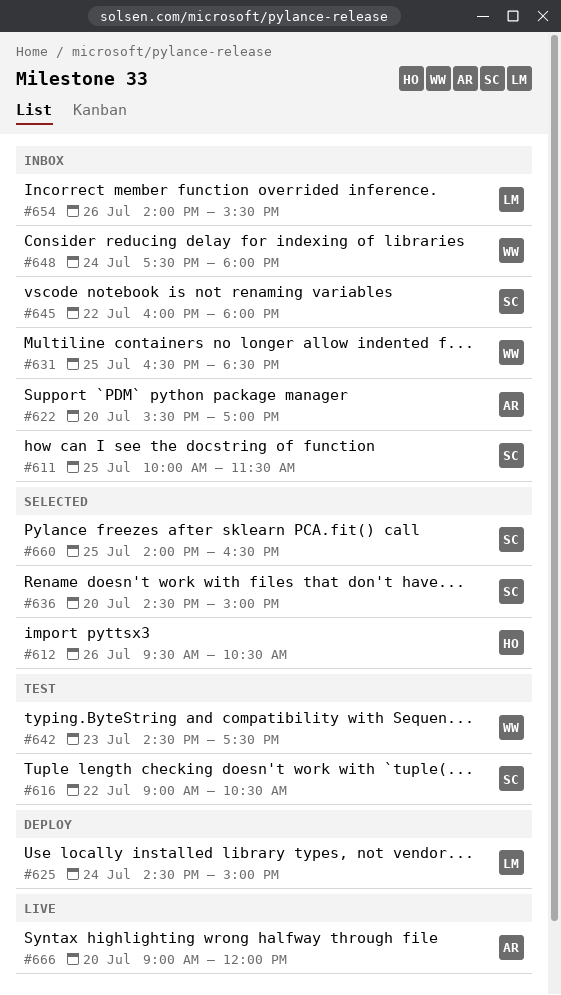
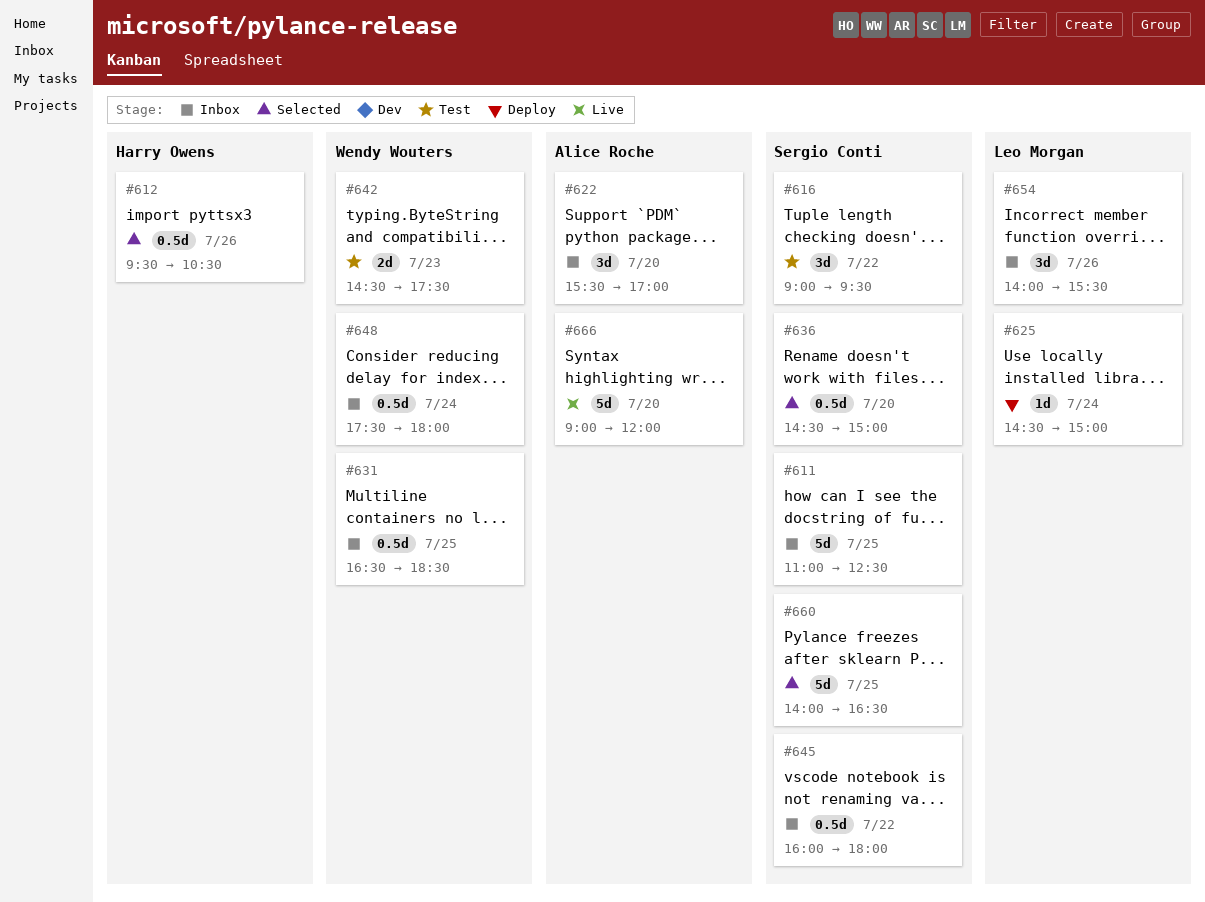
#611, begins: 10:00 -> 11:00
#611, ends: 11:30 -> 12:30
#616, ends: 10:30 -> 09:30

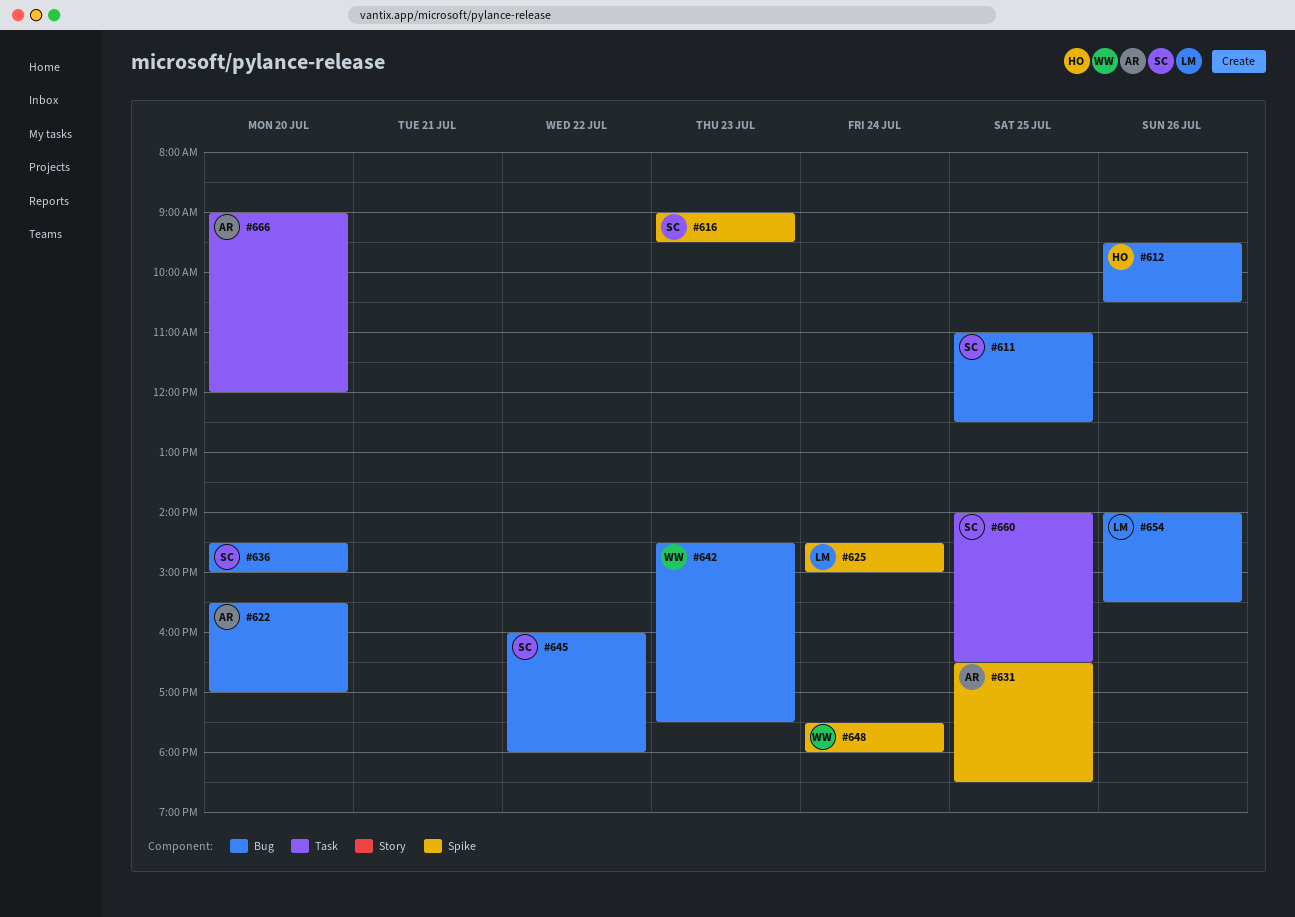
#616, day: Jul 22 -> Jul 23
#631, owner: Wendy Wouters -> Alice Roche

